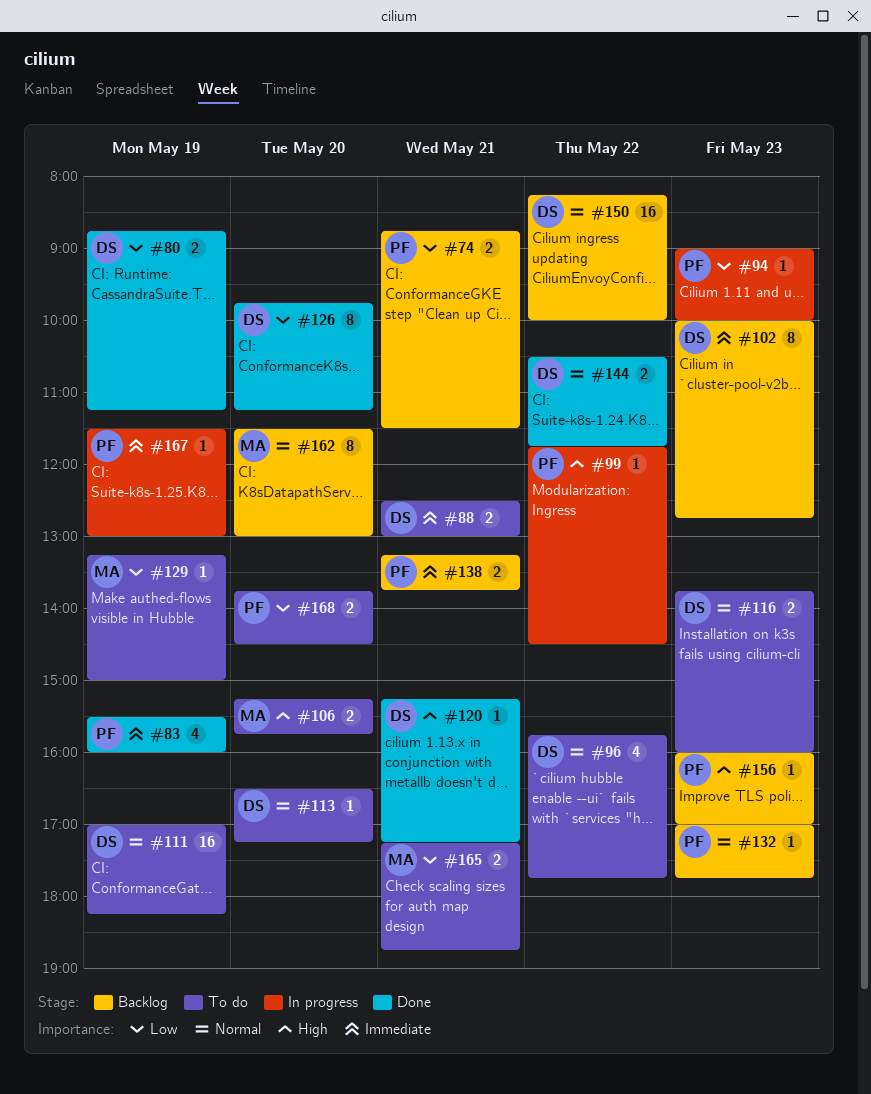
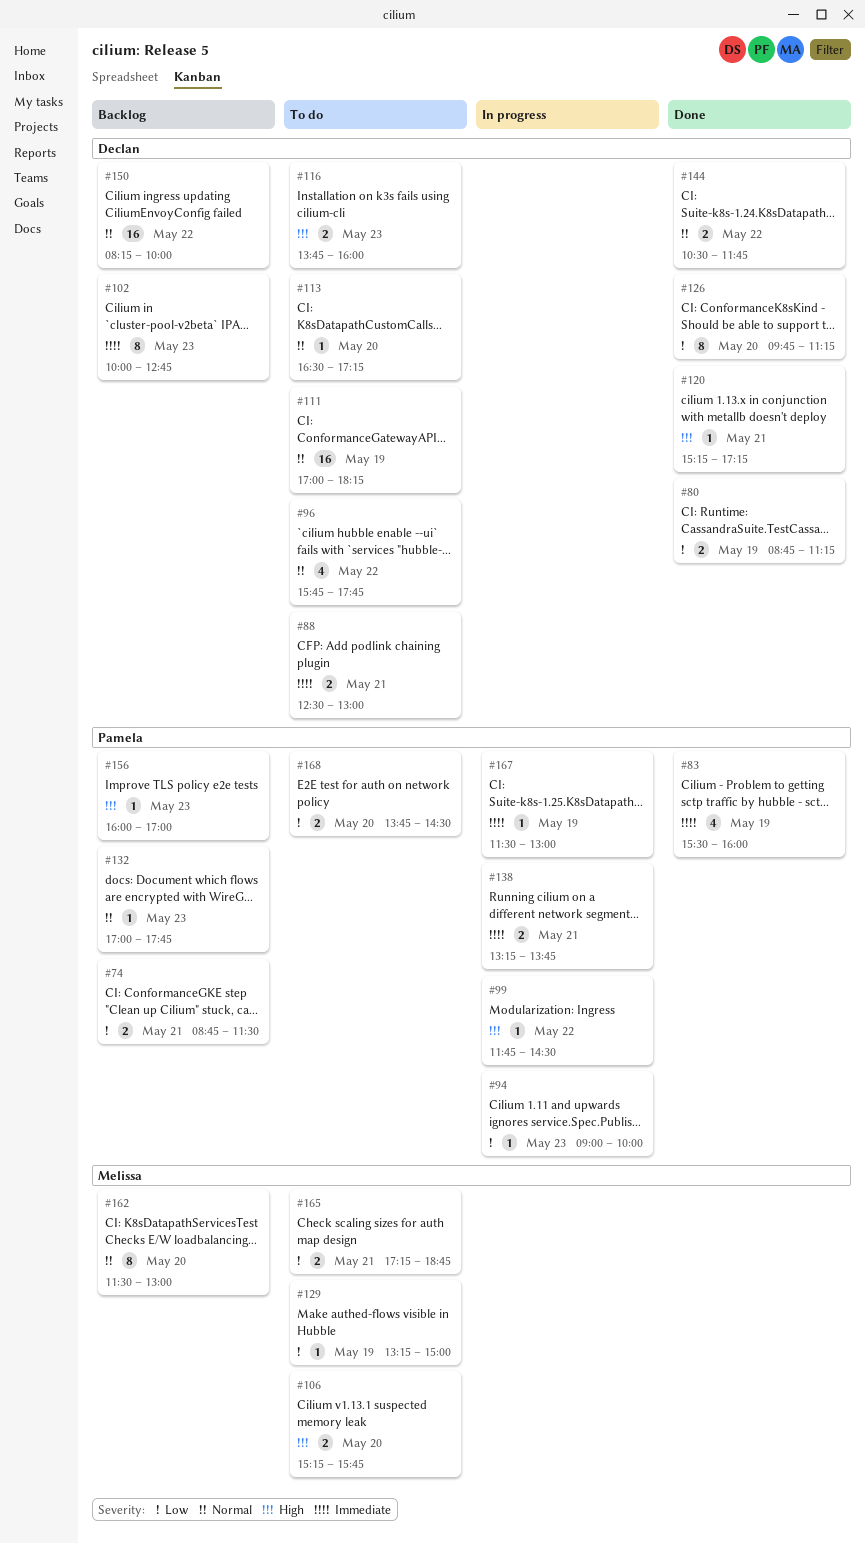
#116, priority: Normal -> High
#138, status: Backlog -> In progress

